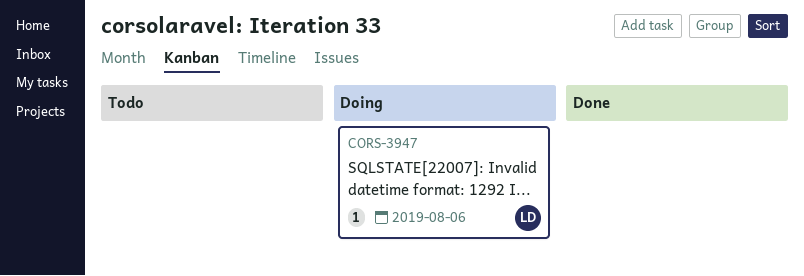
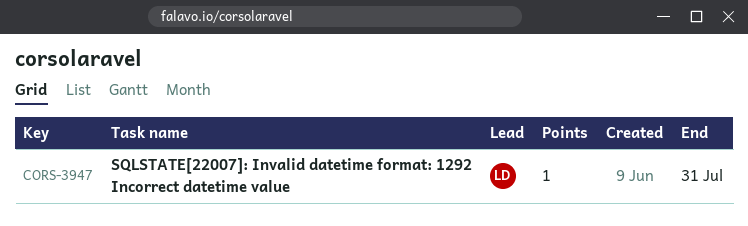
CORS-3947, due: Aug 6 -> Jul 31

